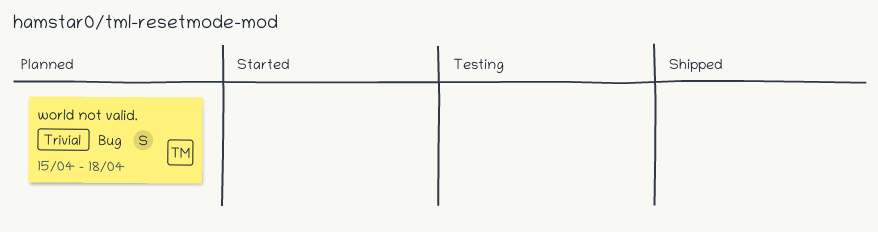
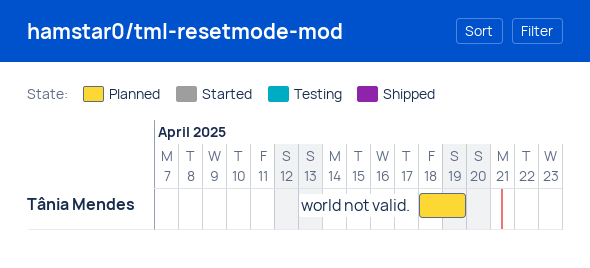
world not valid., start: Apr 15 -> Apr 18
world not valid., due: Apr 18 -> Apr 19

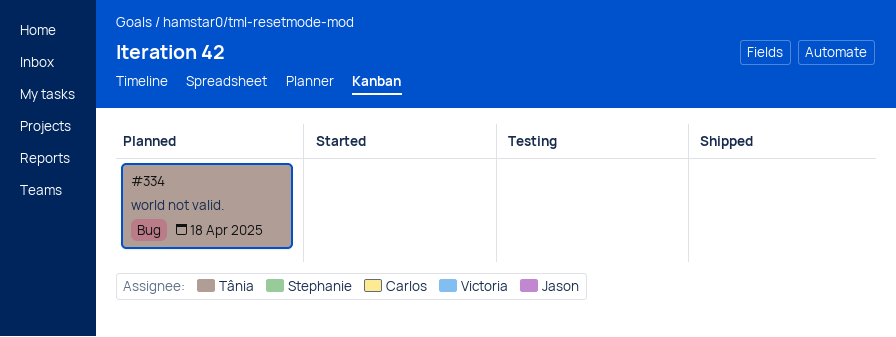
world not valid., due: Apr 19 -> Apr 18

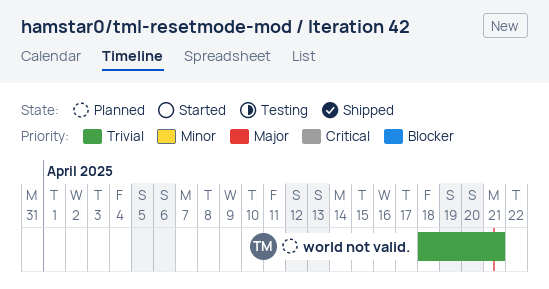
world not valid., due: Apr 18 -> Apr 21

